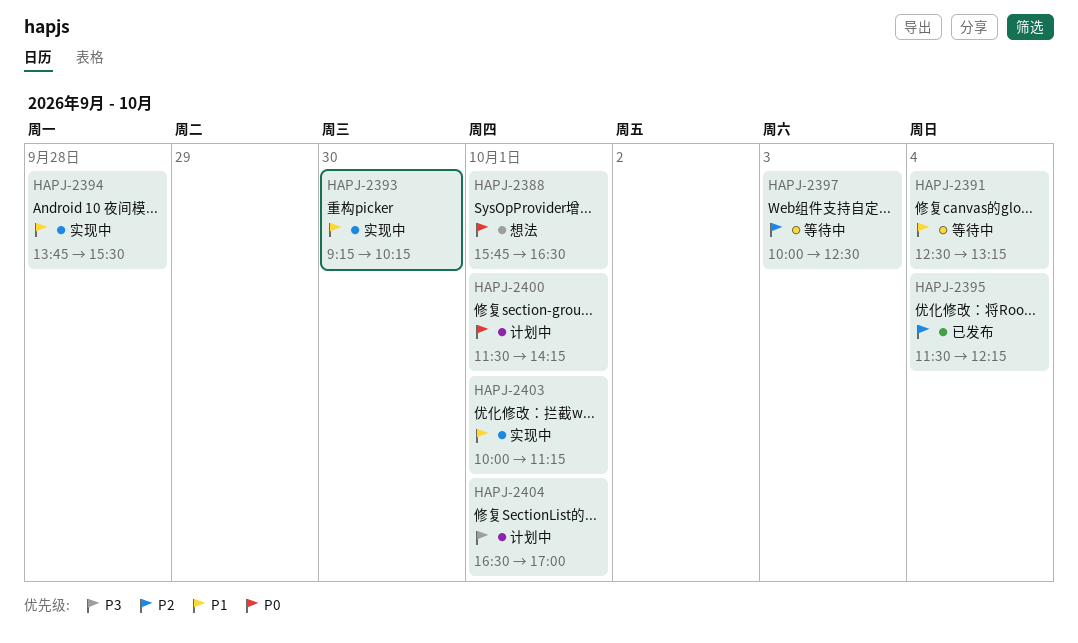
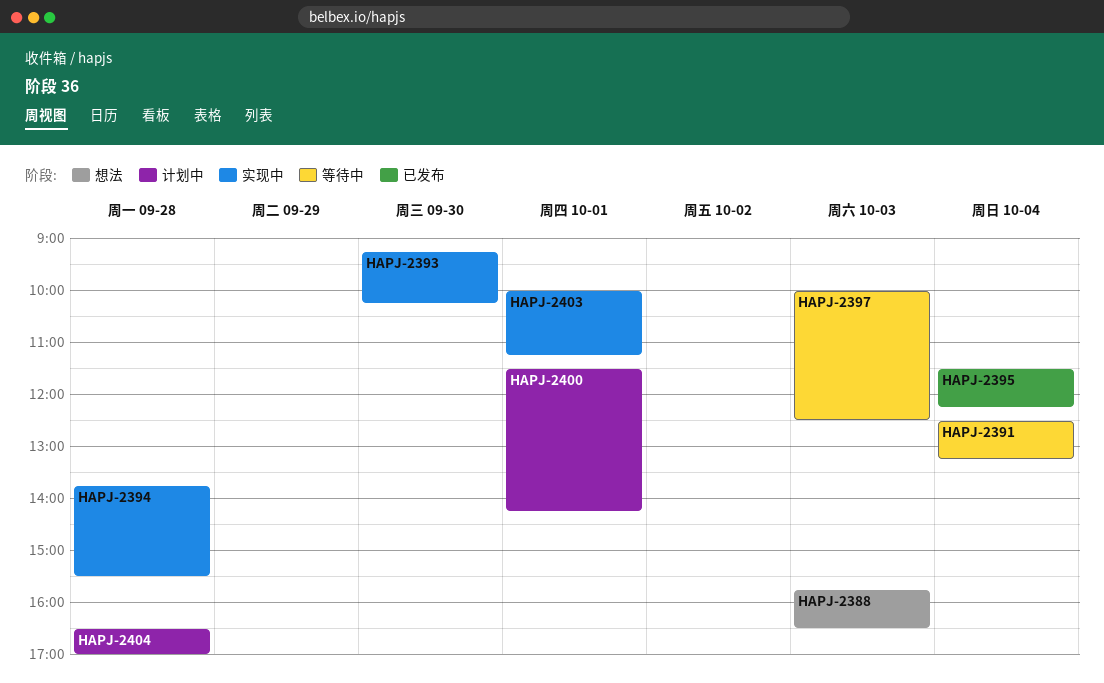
HAPJ-2388, day: Oct 1 -> Oct 3
HAPJ-2404, day: Oct 1 -> Sep 28

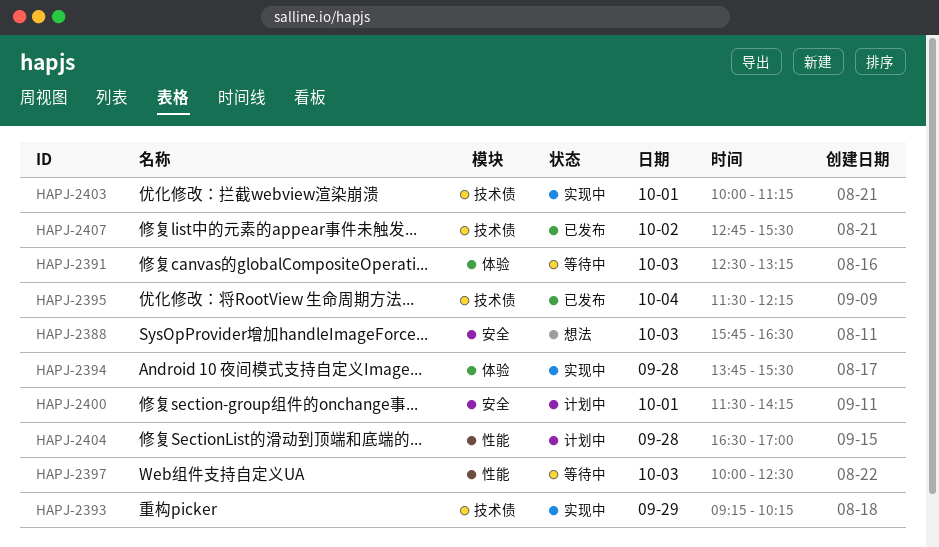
HAPJ-2391, day: Oct 4 -> Oct 3
HAPJ-2393, day: Sep 30 -> Sep 29
HAPJ-2407: none -> present

